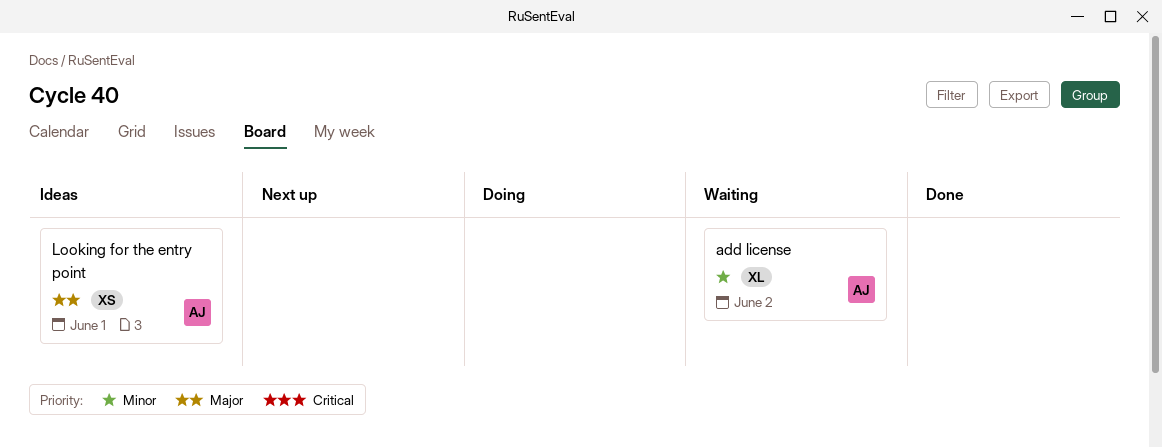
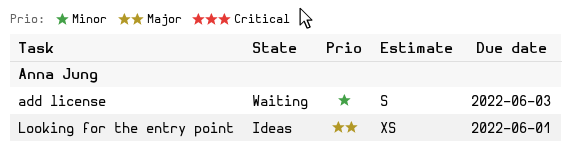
add license, estimate: XL -> S
add license, due: Jun 2 -> Jun 3

